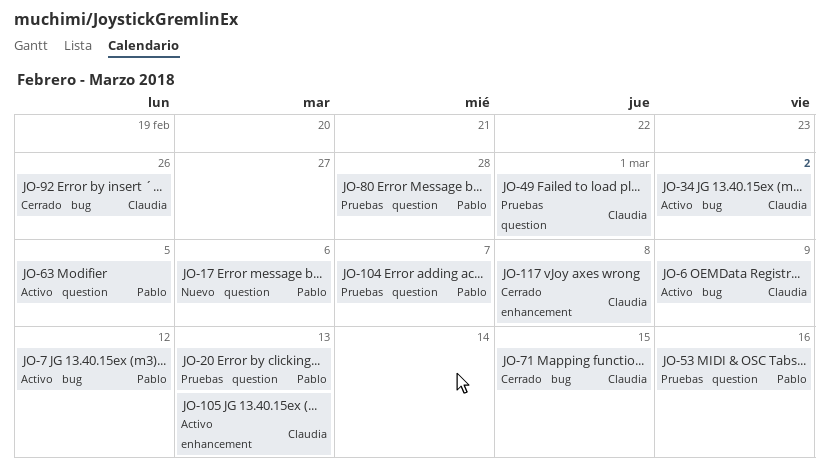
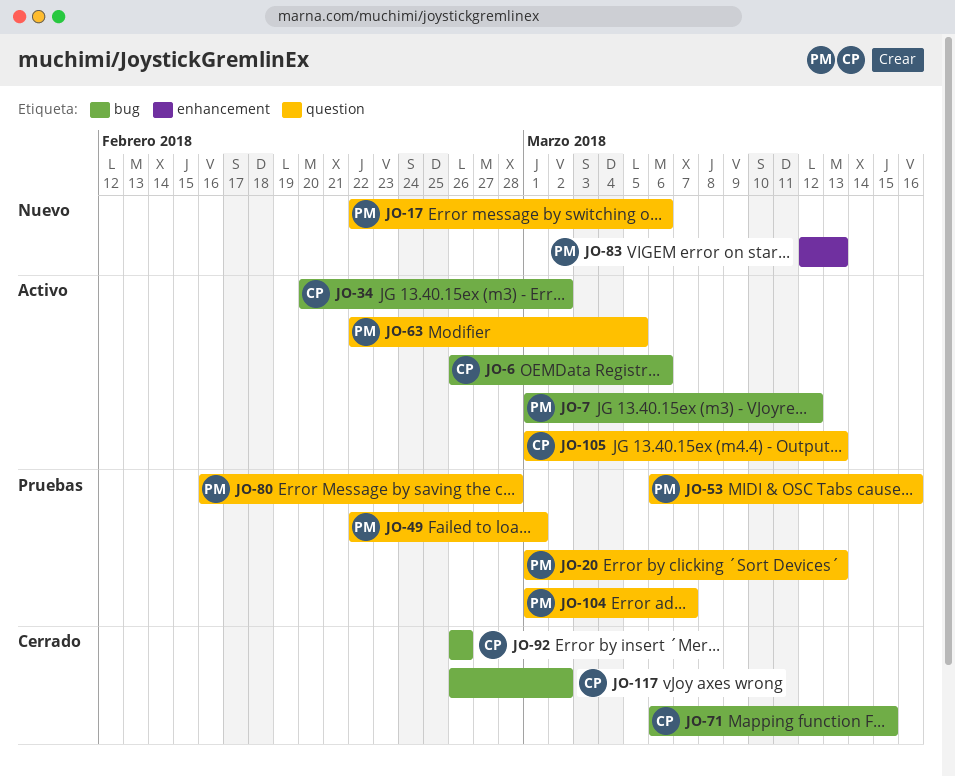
JO-6, due: Mar 9 -> Mar 6
JO-49, owner: Claudia -> Pablo
JO-83: none -> present
JO-105, label: enhancement -> question
JO-117, label: enhancement -> bug
JO-117, due: Mar 8 -> Mar 2

